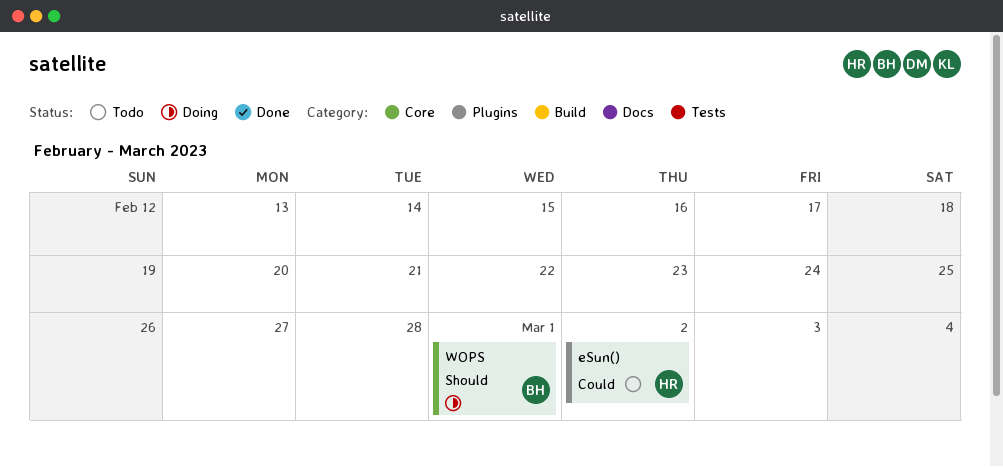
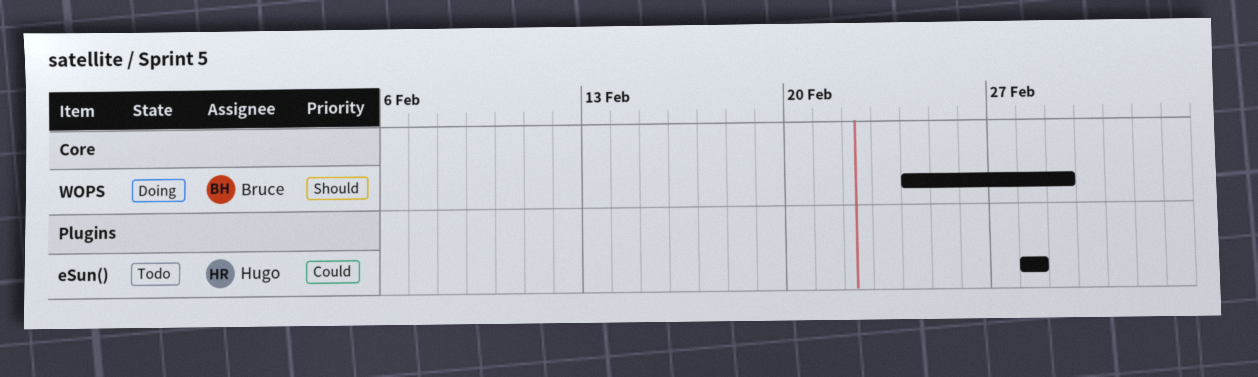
eSun(), due: Mar 2 -> Feb 28

